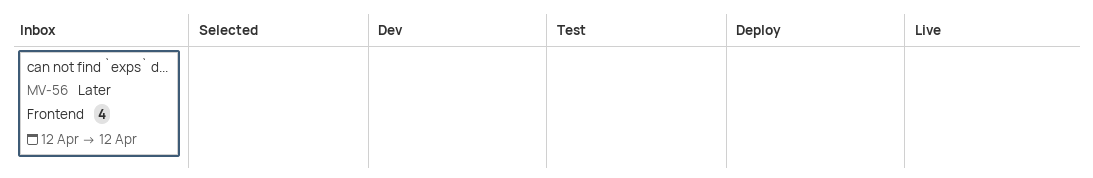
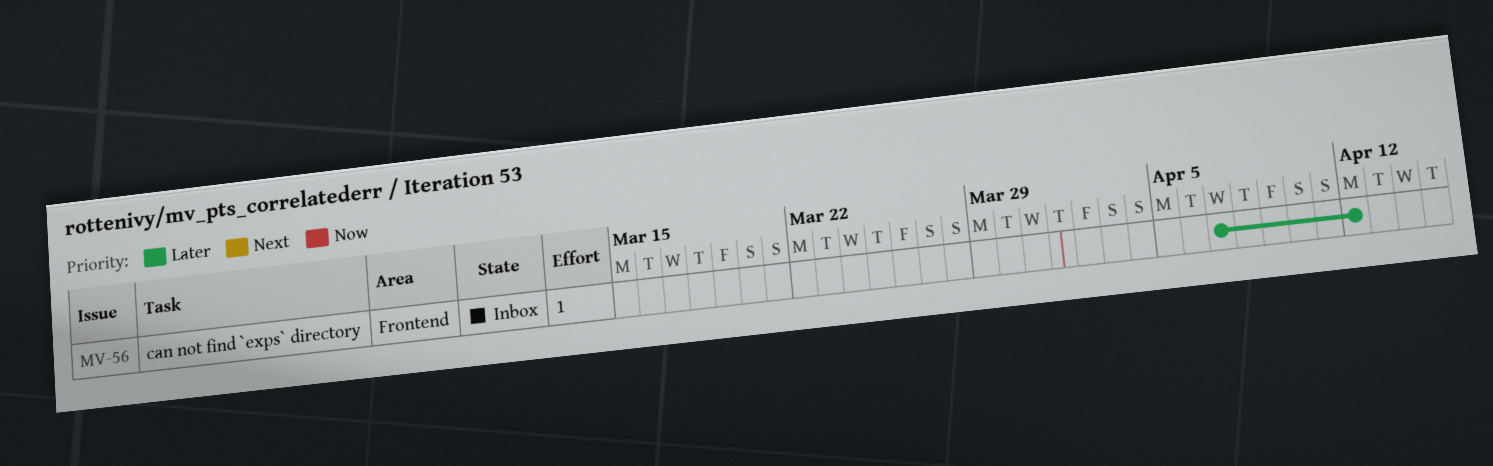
MV-56, estimate: 4 -> 1
MV-56, start: Apr 12 -> Apr 7

